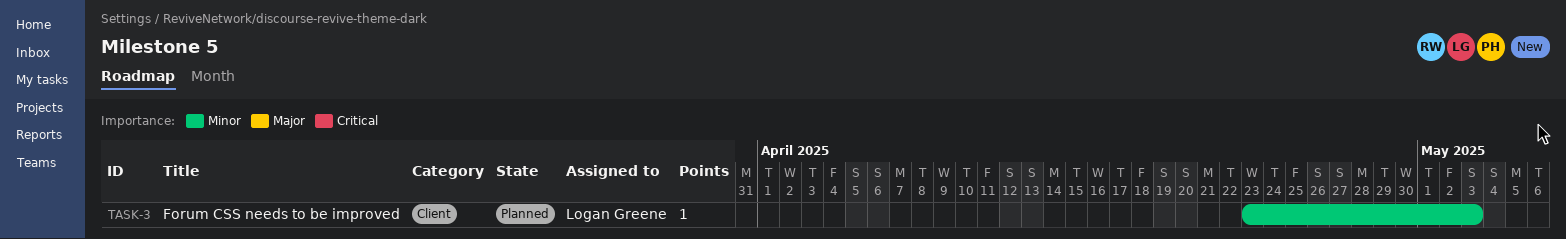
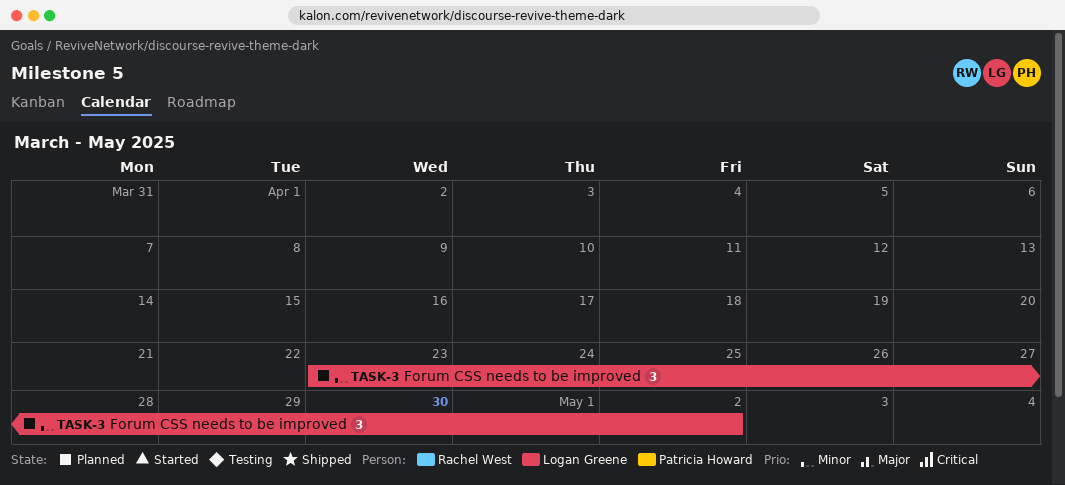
TASK-3, estimate: 1 -> 3
TASK-3, due: May 3 -> May 2

